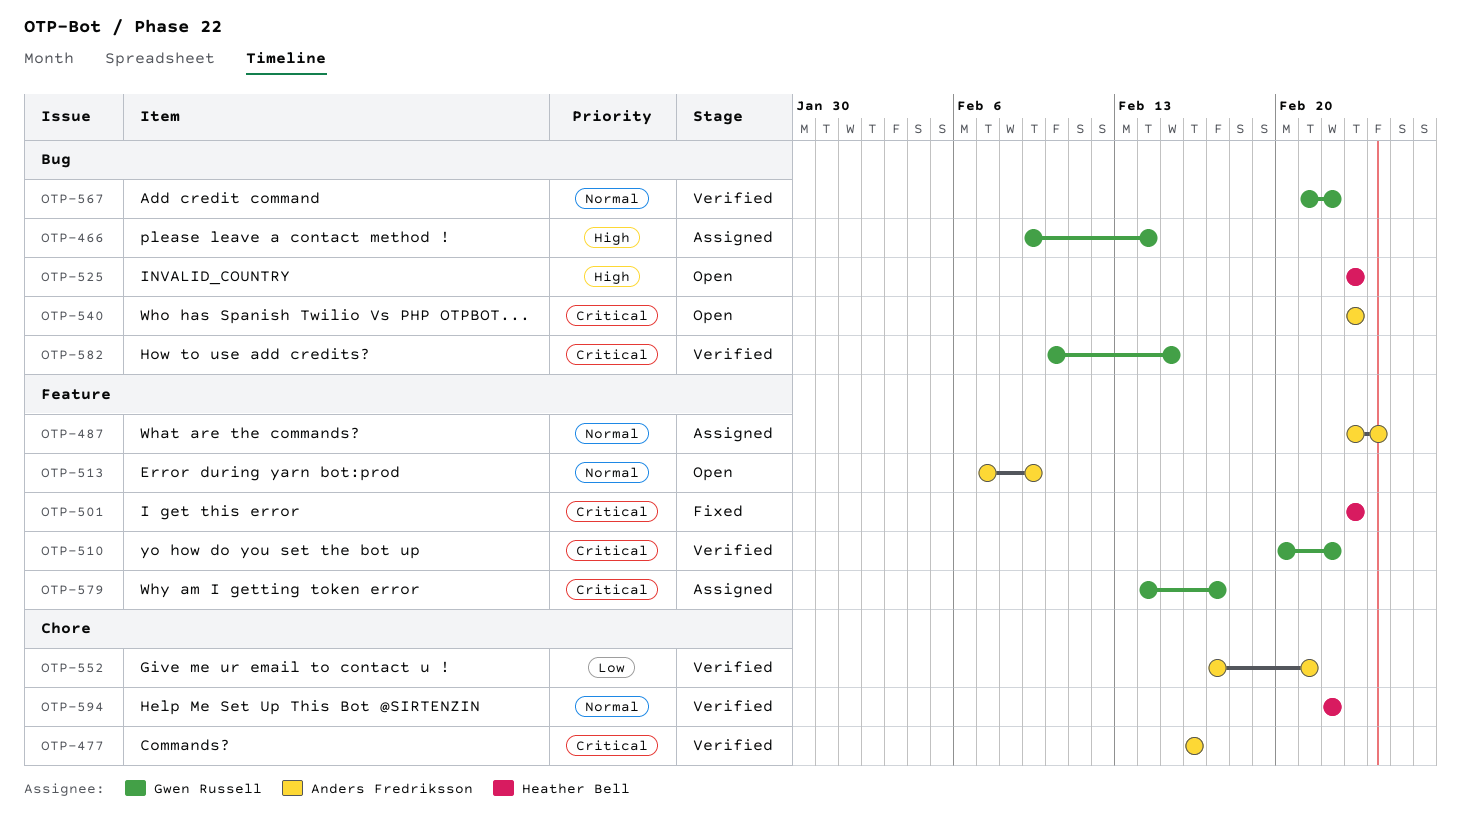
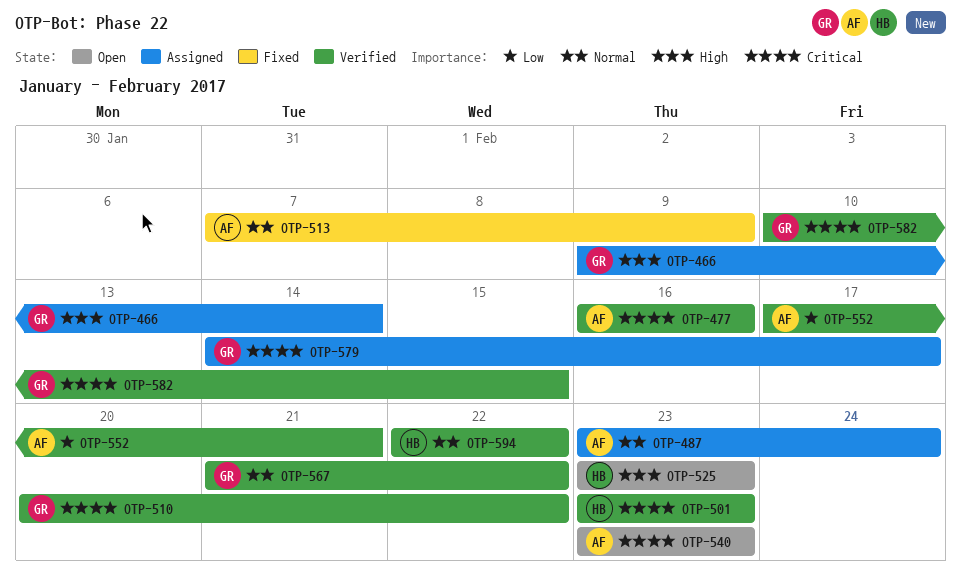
OTP-501, status: Fixed -> Verified
OTP-513, status: Open -> Fixed

